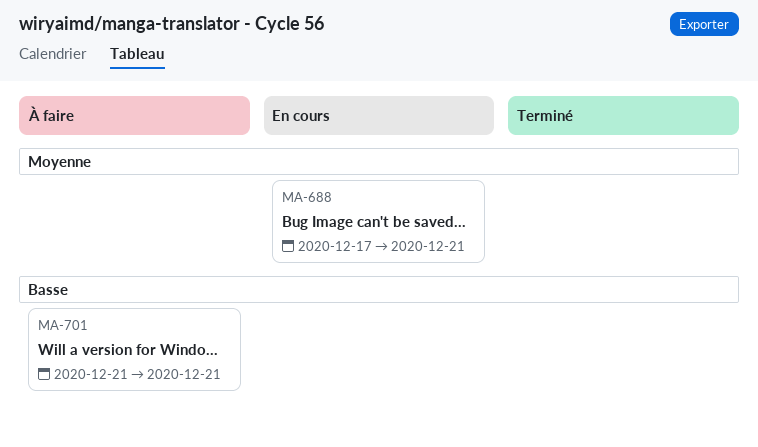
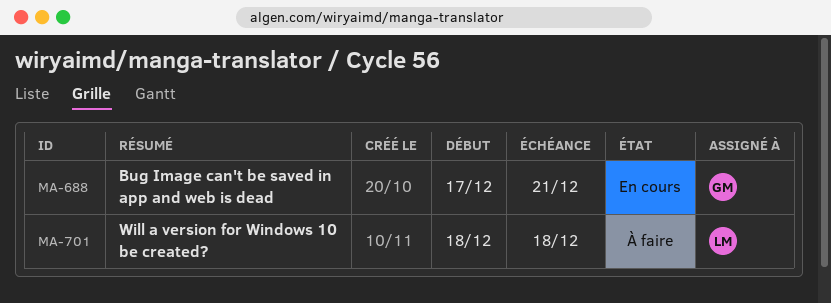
MA-701, start: Dec 21 -> Dec 18
MA-701, due: Dec 21 -> Dec 18

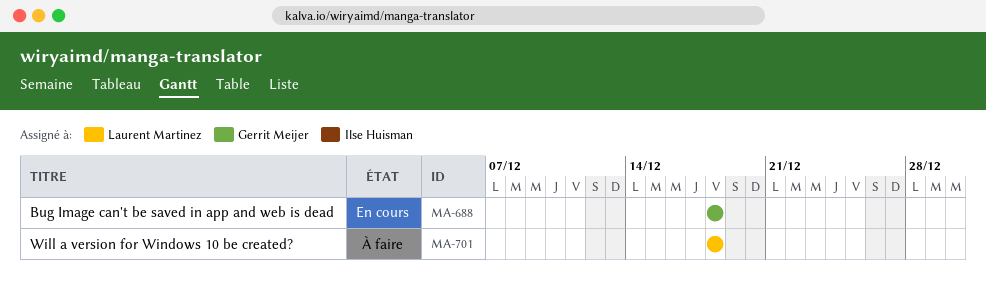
MA-688, start: Dec 17 -> Dec 18
MA-688, due: Dec 21 -> Dec 18

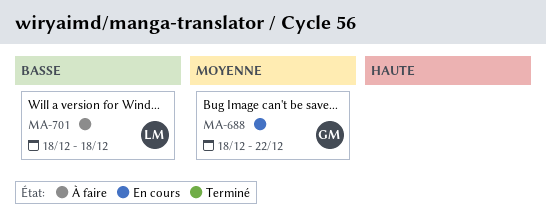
MA-688, due: Dec 18 -> Dec 22

